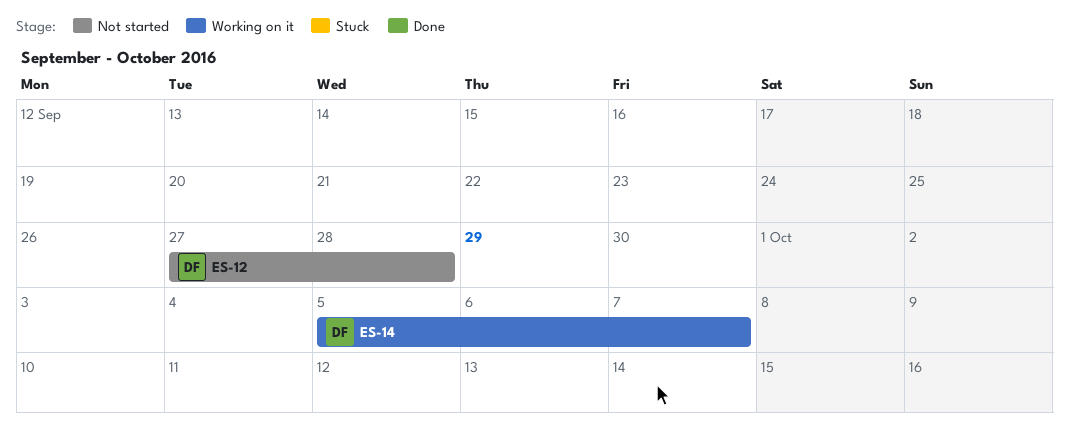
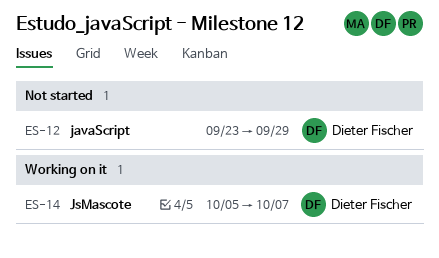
ES-12, start: Sep 27 -> Sep 23
ES-12, due: Sep 28 -> Sep 29

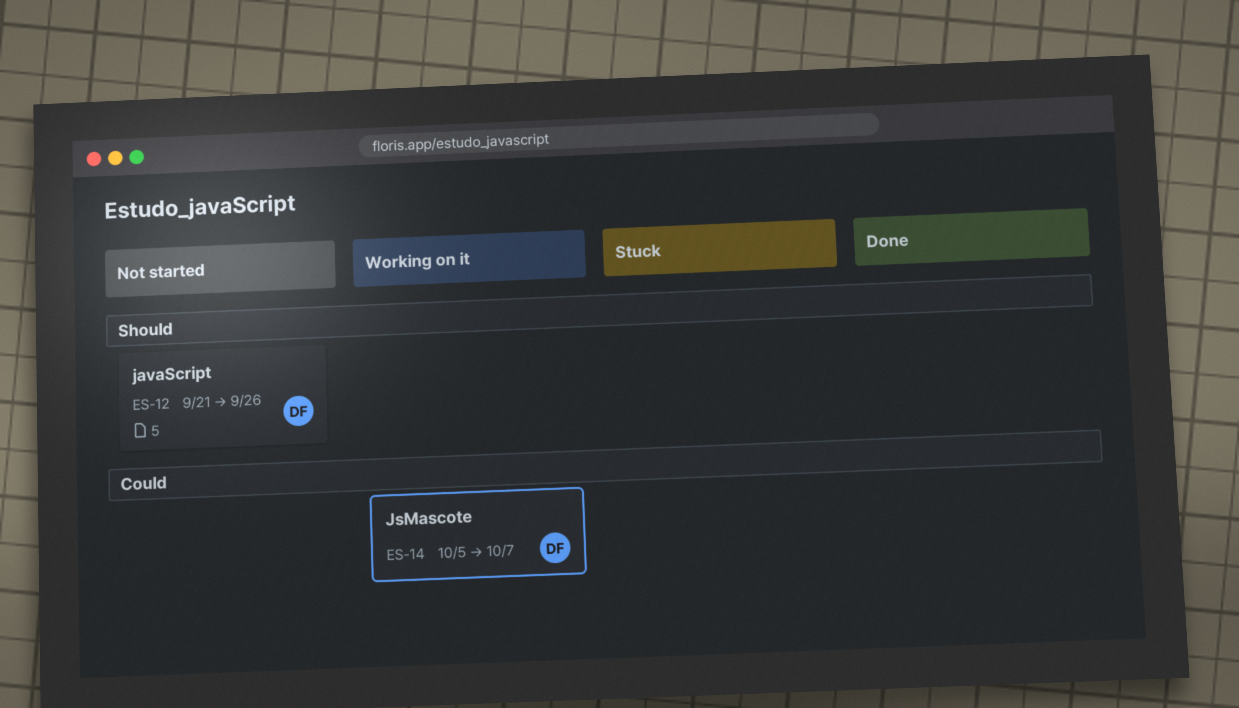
ES-12, start: Sep 23 -> Sep 21
ES-12, due: Sep 29 -> Sep 26

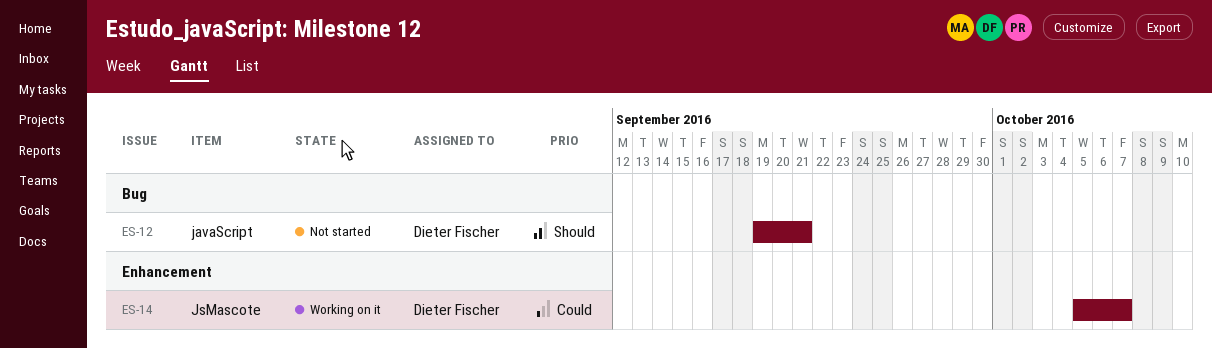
ES-12, start: Sep 21 -> Sep 19
ES-12, due: Sep 26 -> Sep 21

